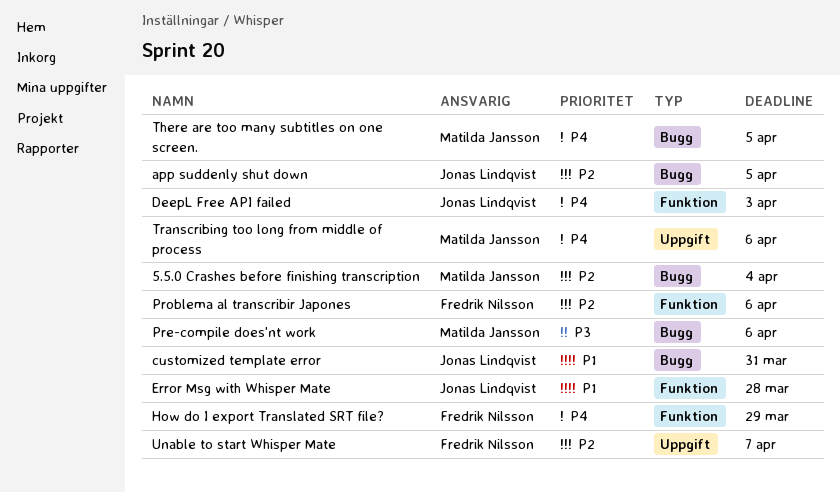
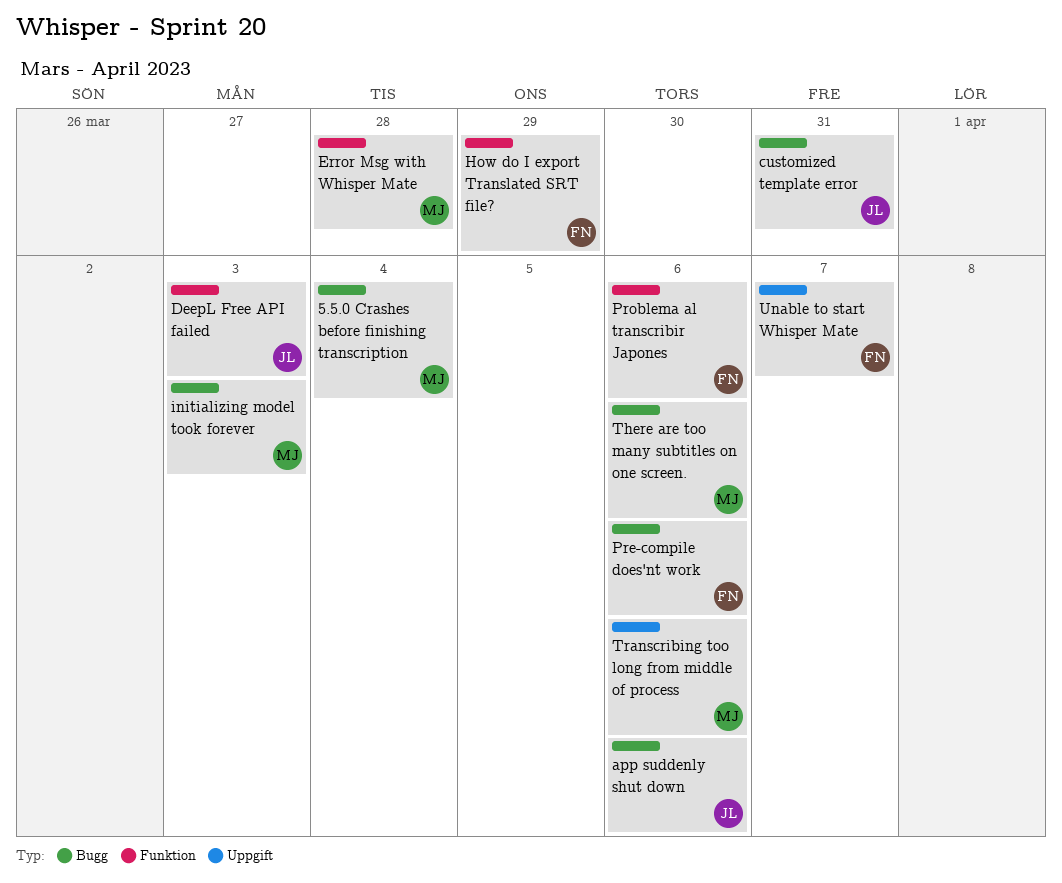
app suddenly shut down, due: Apr 5 -> Apr 6
Error Msg with Whisper Mate, owner: Jonas Lindqvist -> Matilda Jansson
initializing model took forever: none -> present
Pre-compile does'nt work, owner: Matilda Jansson -> Fredrik Nilsson
There are too many subtitles on one screen., due: Apr 5 -> Apr 6

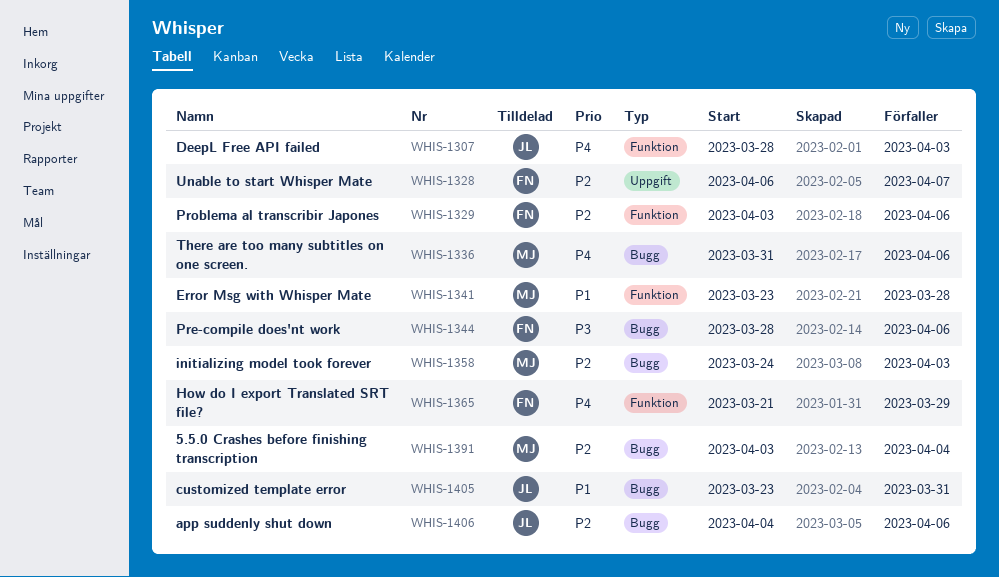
Transcribing too long from middle of process: present -> none

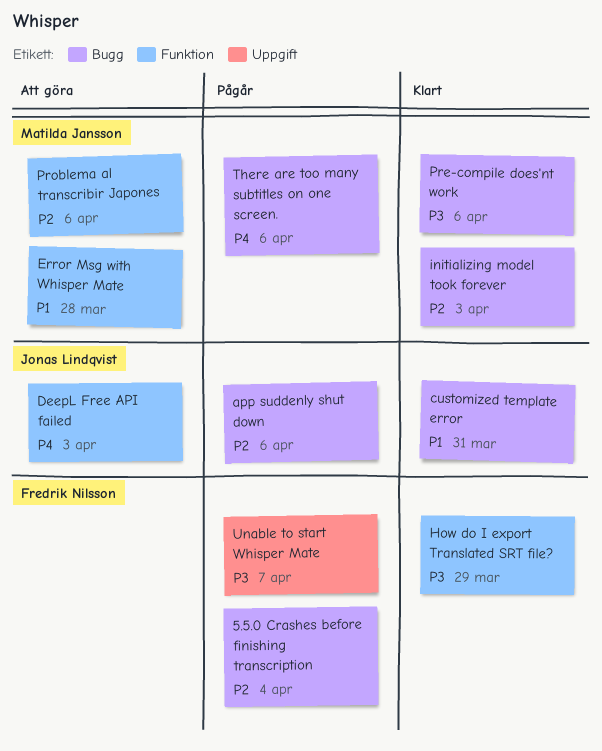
5.5.0 Crashes before finishing transcription, owner: Matilda Jansson -> Fredrik Nilsson
How do I export Translated SRT file?, priority: P4 -> P3
Pre-compile does'nt work, owner: Fredrik Nilsson -> Matilda Jansson
Problema al transcribir Japones, owner: Fredrik Nilsson -> Matilda Jansson
Unable to start Whisper Mate, priority: P2 -> P3

